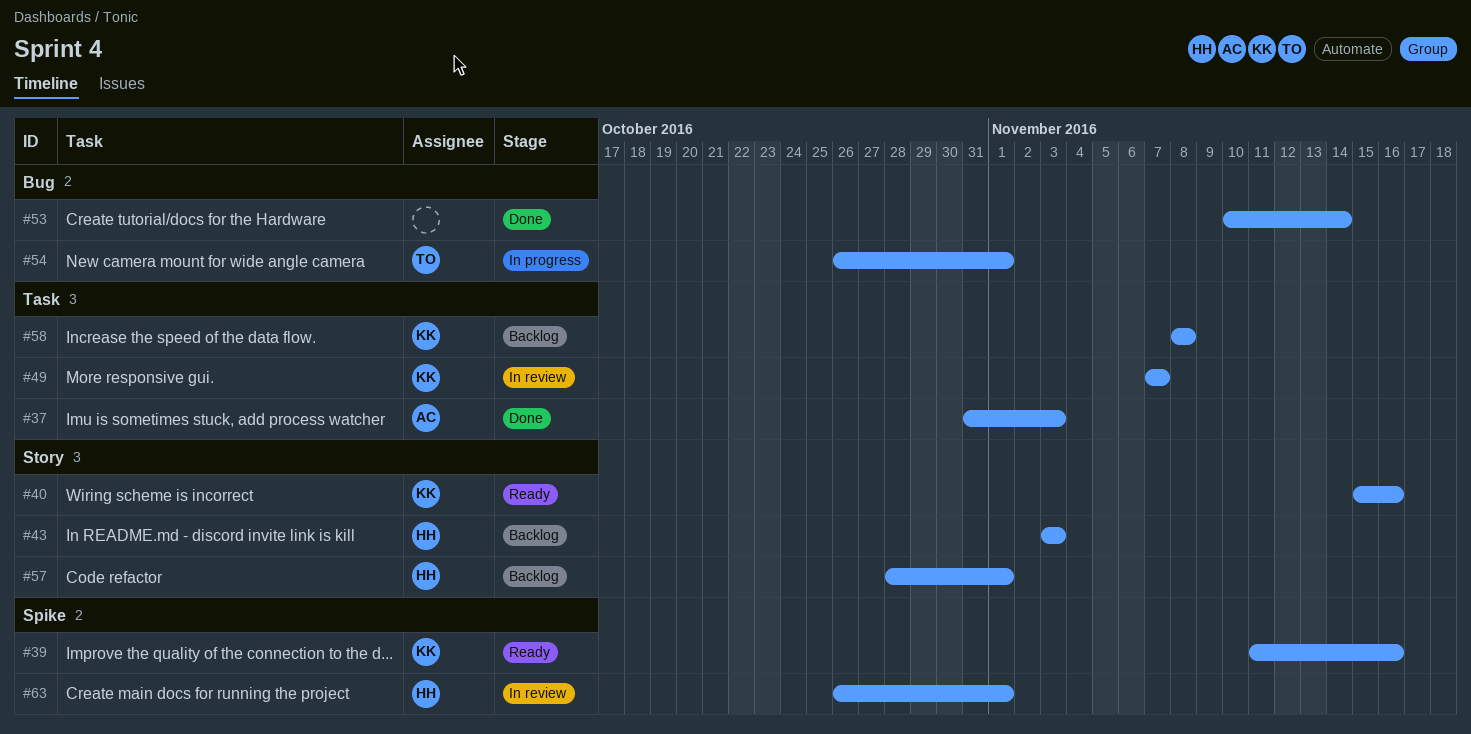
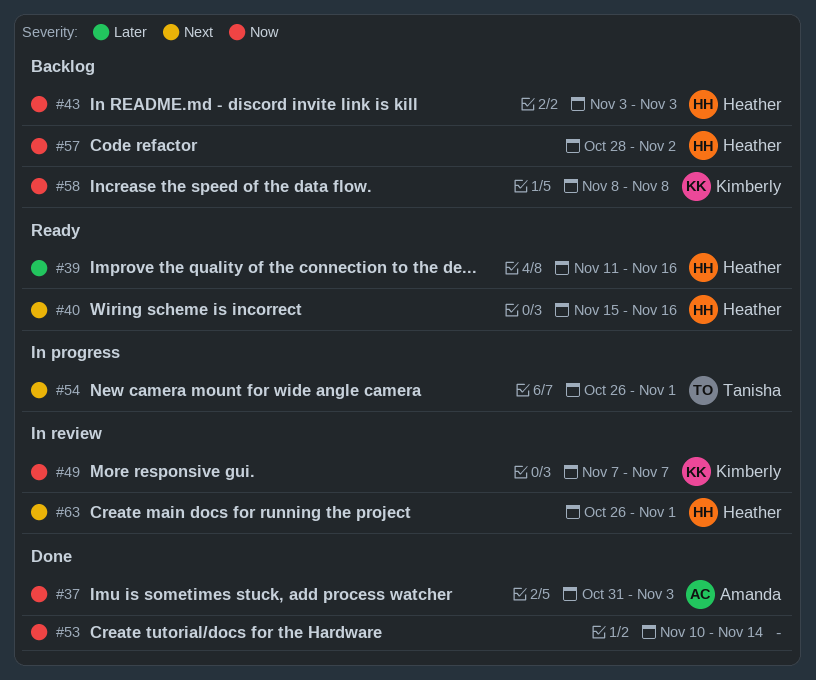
#39, owner: Kimberly -> Heather
#40, owner: Kimberly -> Heather
#57, due: Nov 1 -> Nov 2

